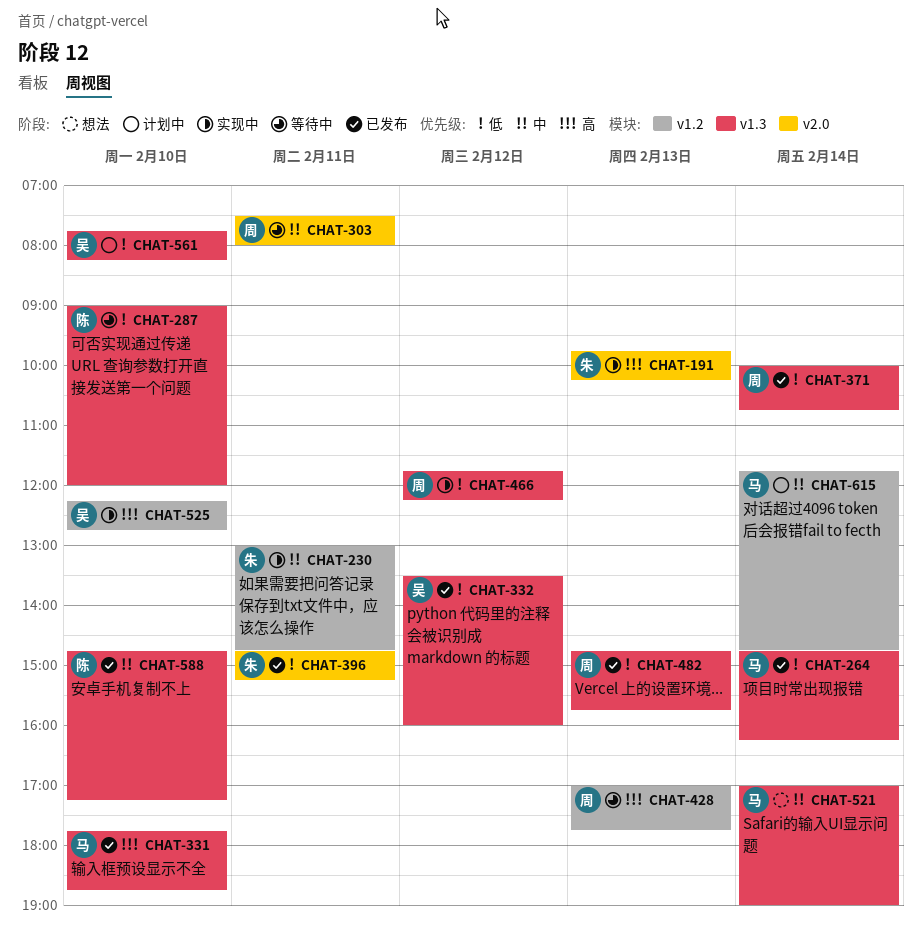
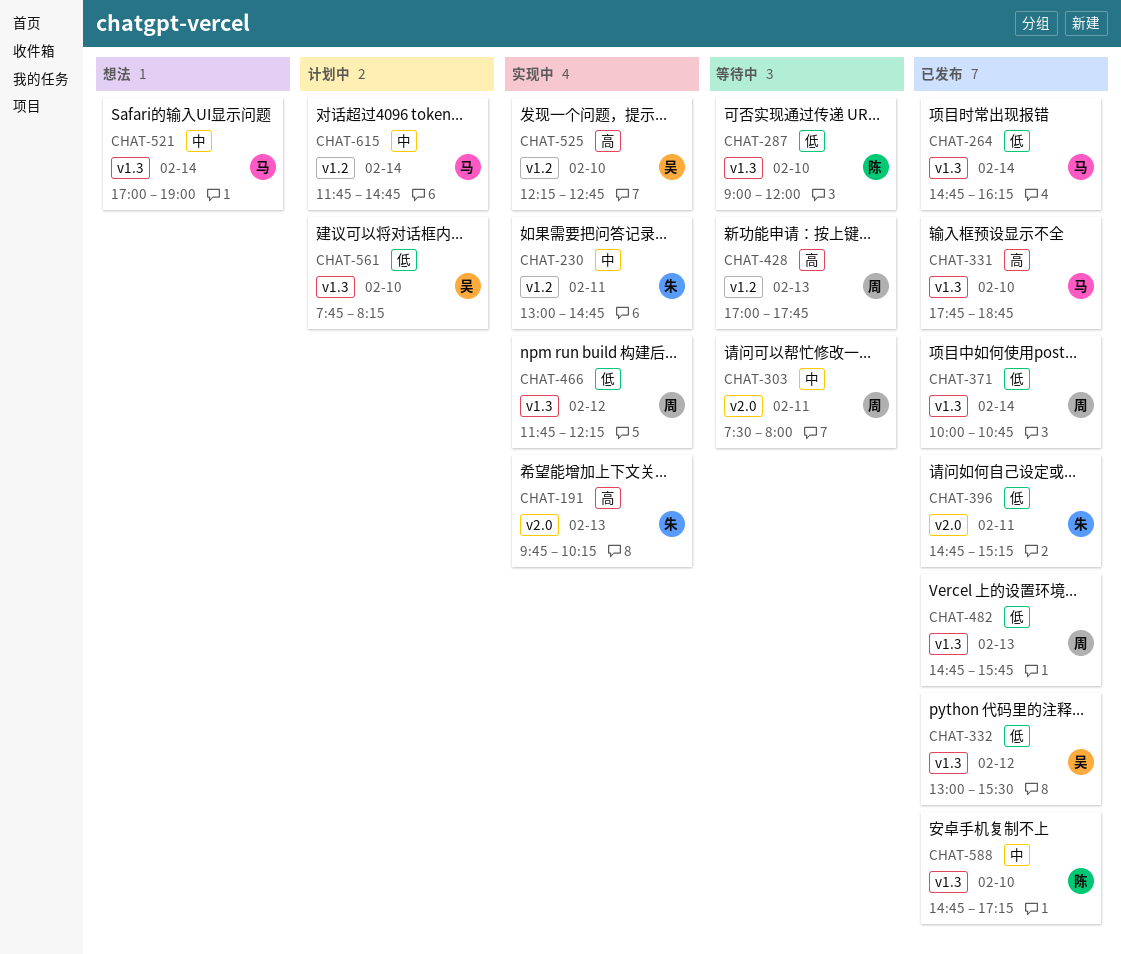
CHAT-332, begins: 13:30 -> 13:00
CHAT-332, ends: 16:00 -> 15:30

